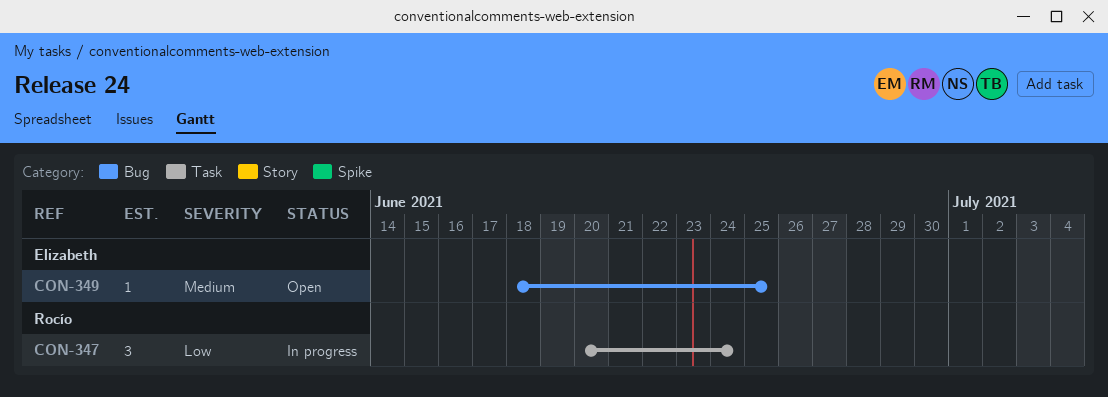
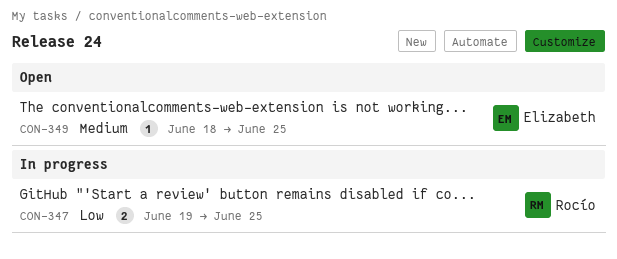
CON-347, estimate: 3 -> 2
CON-347, start: Jun 20 -> Jun 19
CON-347, due: Jun 24 -> Jun 25

